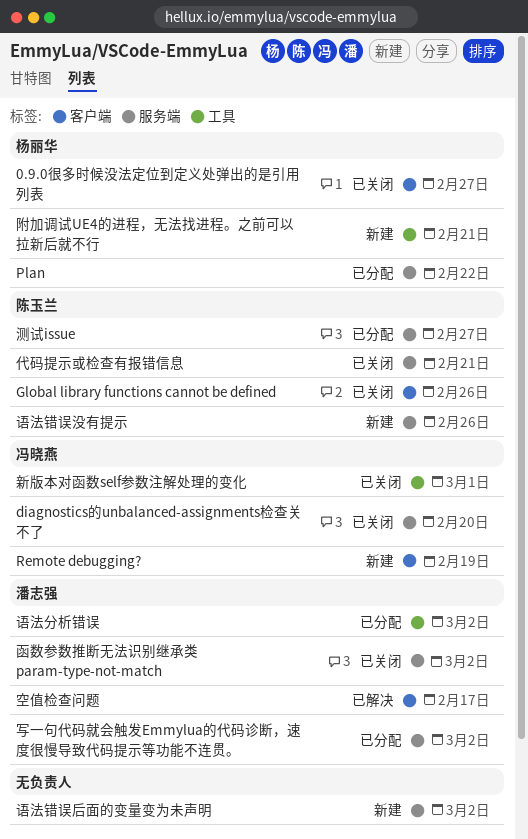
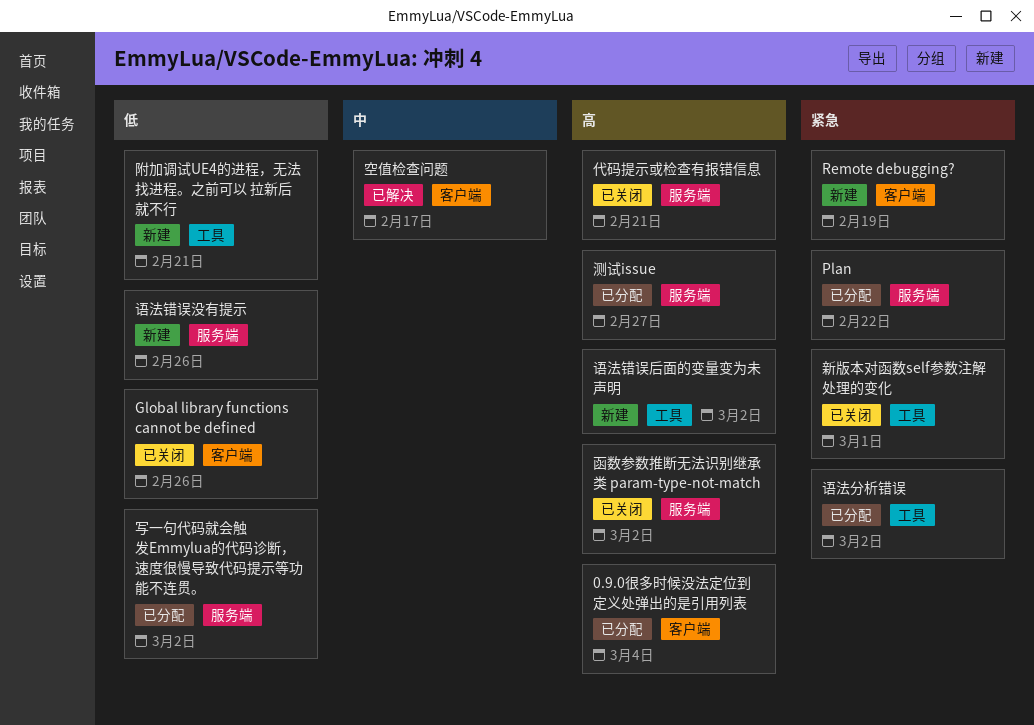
0.9.0很多时候没法定位到定义处弹出的是引用列表, status: 已关闭 -> 已分配
0.9.0很多时候没法定位到定义处弹出的是引用列表, due: Feb 27 -> Mar 4
diagnostics的unbalanced-assignments检查关不了: present -> none
语法错误后面的变量变为未声明, label: 服务端 -> 工具

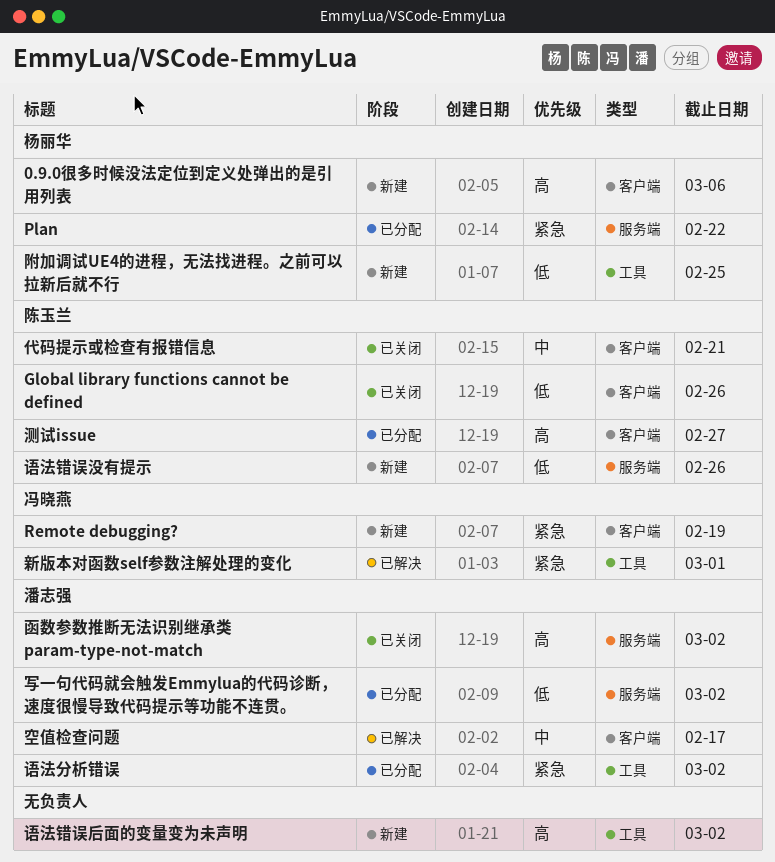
0.9.0很多时候没法定位到定义处弹出的是引用列表, status: 已分配 -> 新建
0.9.0很多时候没法定位到定义处弹出的是引用列表, due: Mar 4 -> Mar 6
代码提示或检查有报错信息, priority: 高 -> 中
代码提示或检查有报错信息, label: 服务端 -> 客户端
新版本对函数self参数注解处理的变化, status: 已关闭 -> 已解决
测试issue, label: 服务端 -> 客户端
附加调试UE4的进程，无法找进程。之前可以 拉新后就不行, due: Feb 21 -> Feb 25

